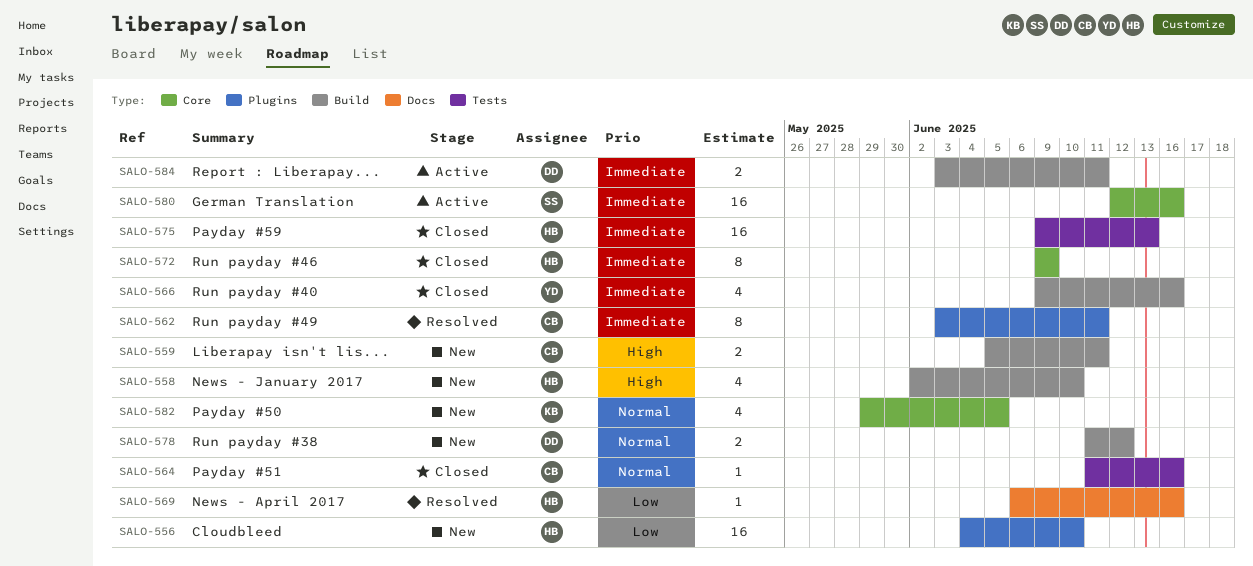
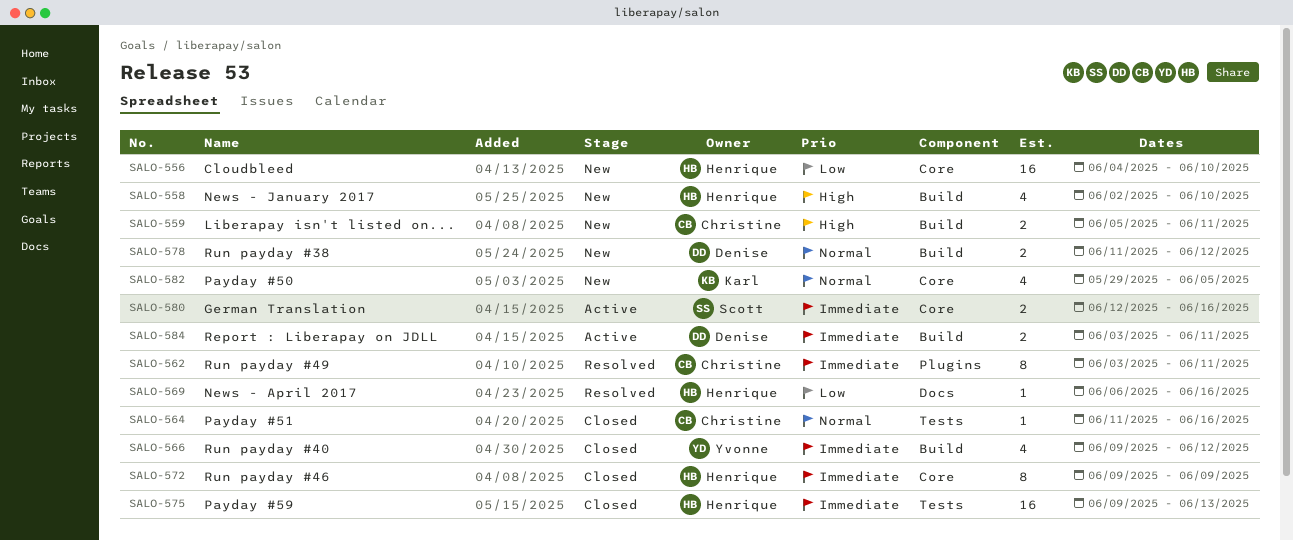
SALO-556, label: Plugins -> Core
SALO-566, due: Jun 16 -> Jun 12
SALO-580, estimate: 16 -> 2

